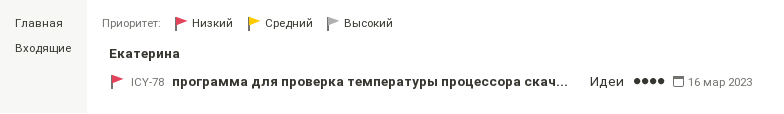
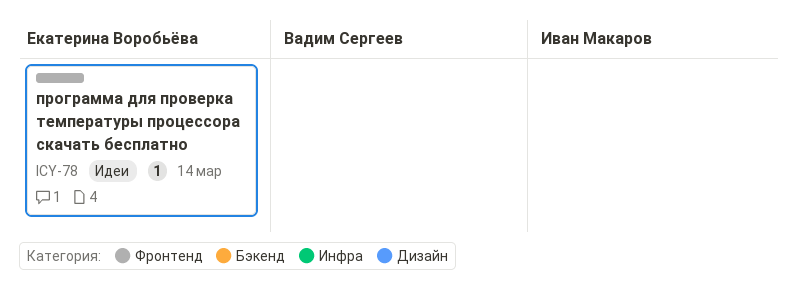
ICY-78, estimate: 4 -> 1
ICY-78, due: Mar 16 -> Mar 14

